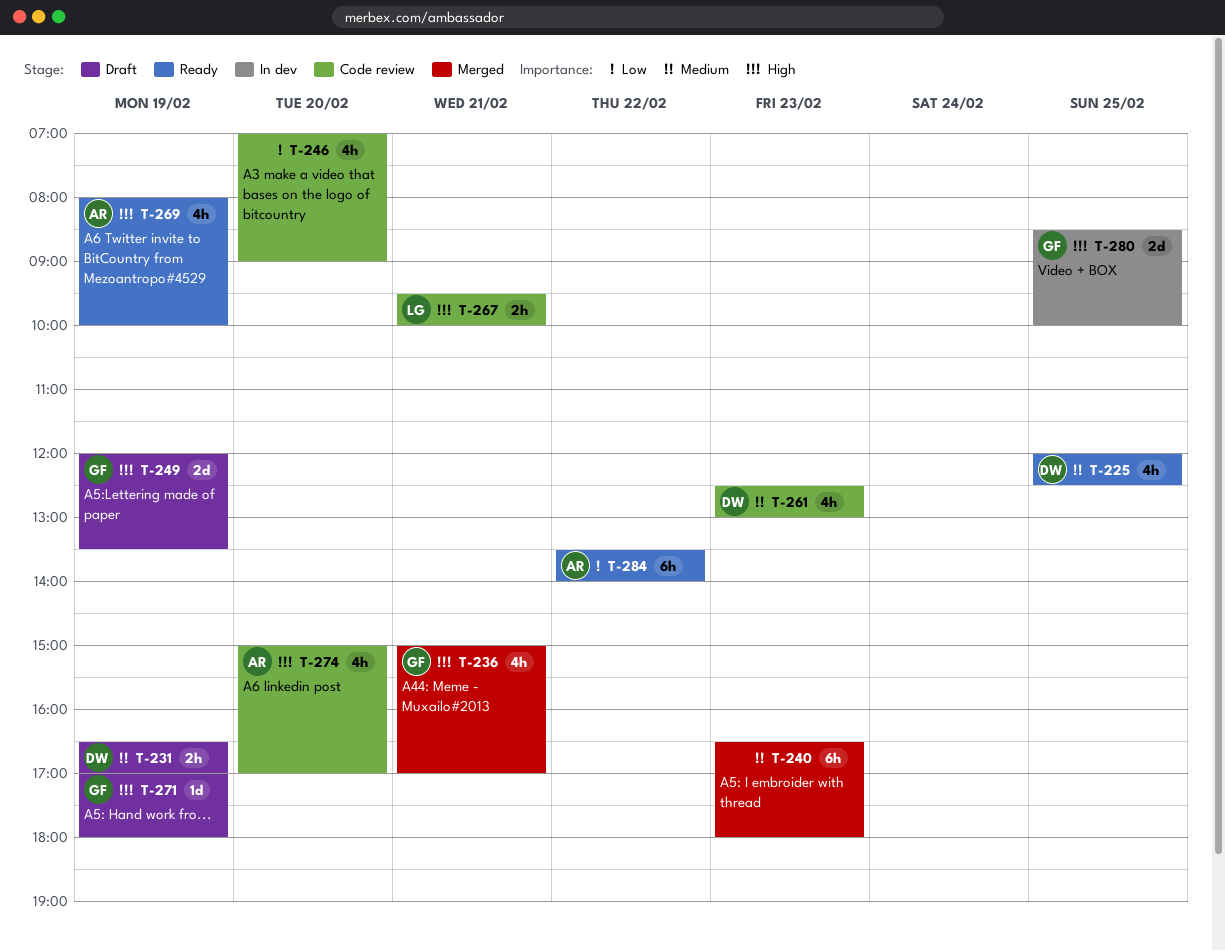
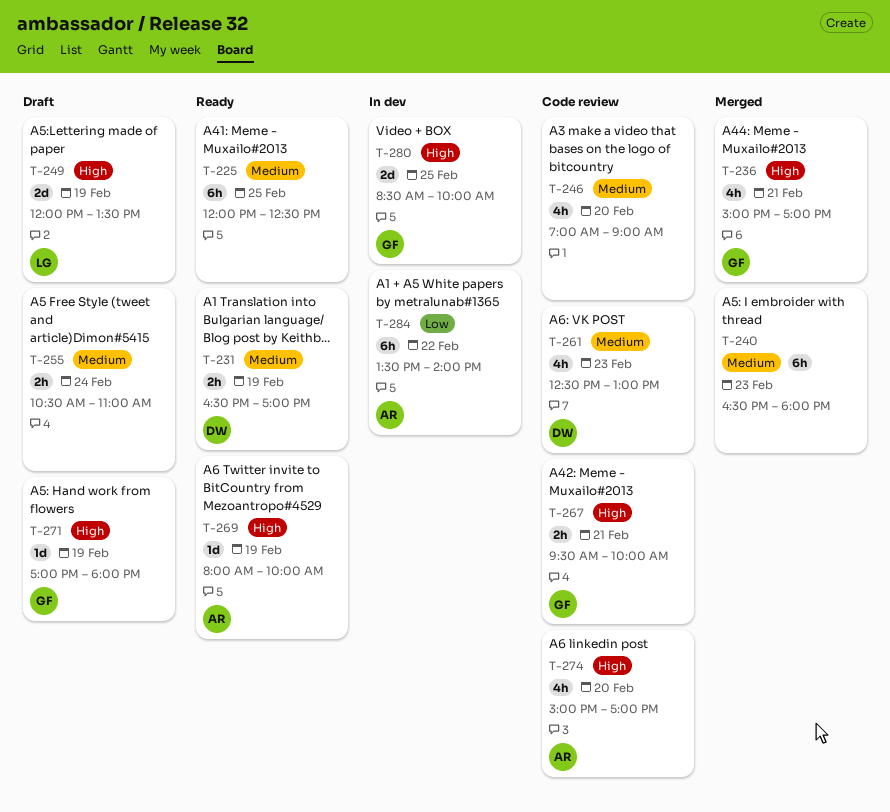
T-225, owner: DW -> none
T-225, estimate: 4h -> 6h
T-231, status: Draft -> Ready
T-246, priority: Low -> Medium
T-249, owner: GF -> LG
T-255: none -> present
T-267, owner: LG -> GF
T-269, estimate: 4h -> 1d
T-284, status: Ready -> In dev

